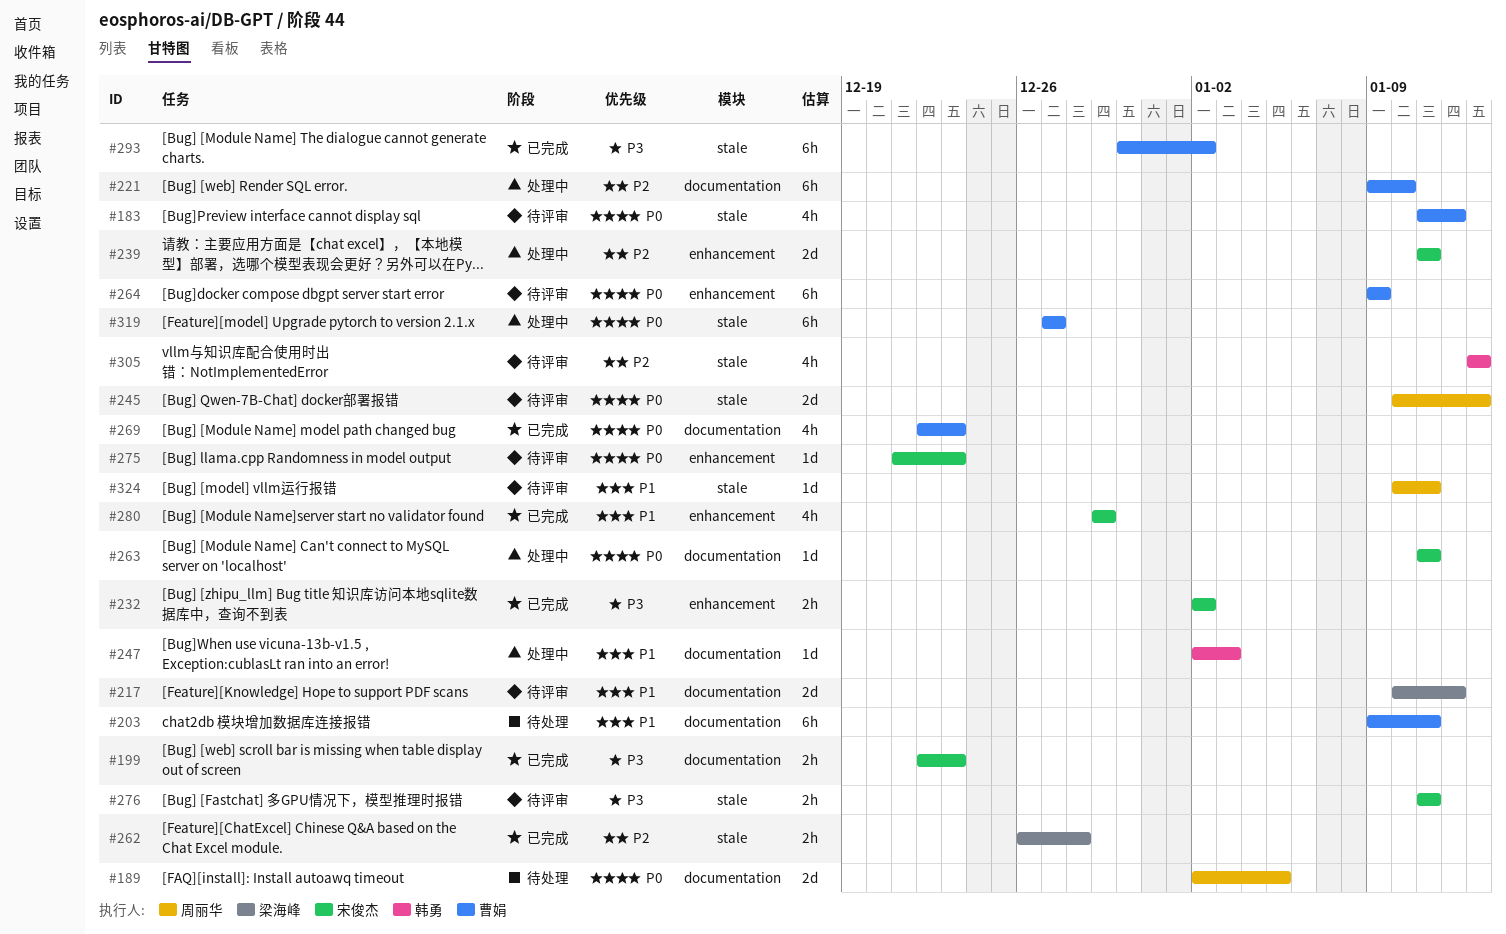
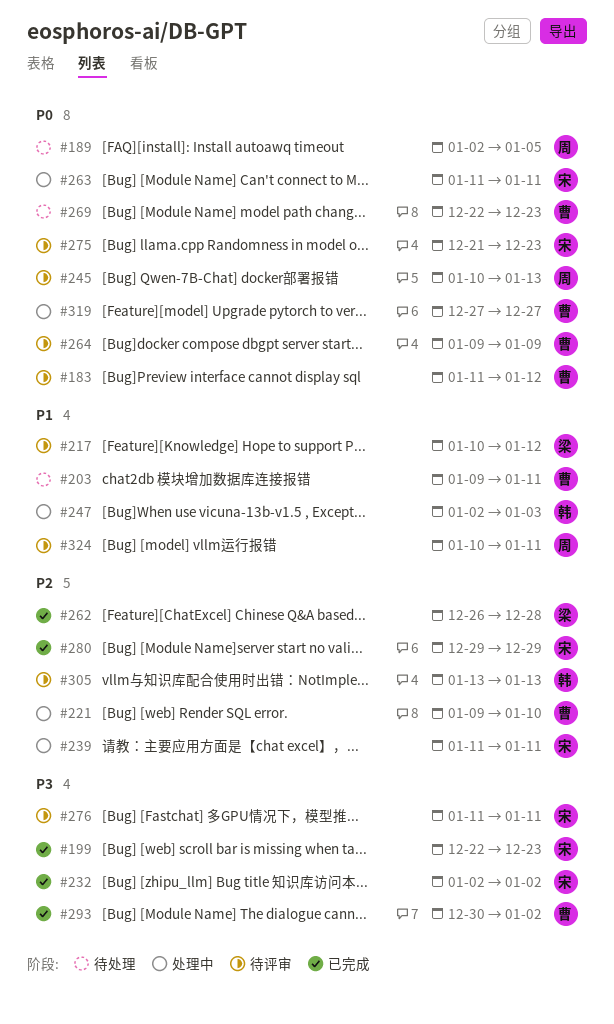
#269, status: 已完成 -> 待处理
#280, priority: P1 -> P2

